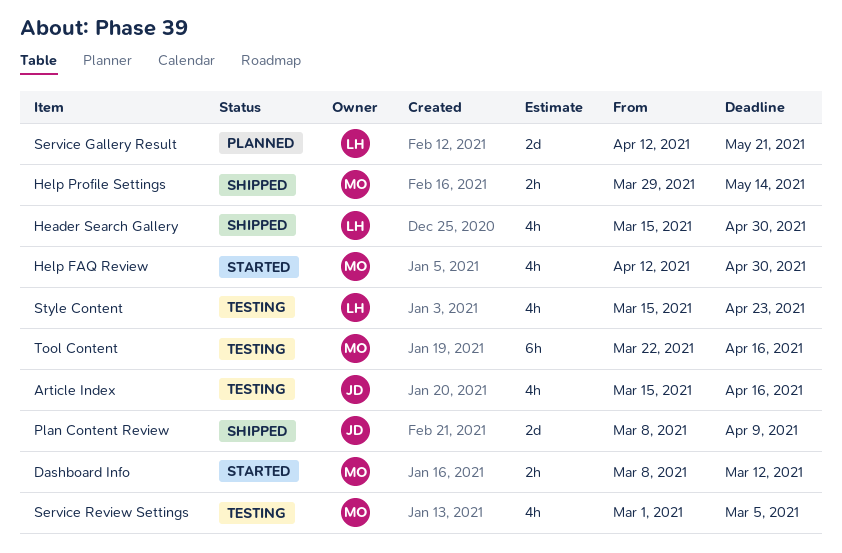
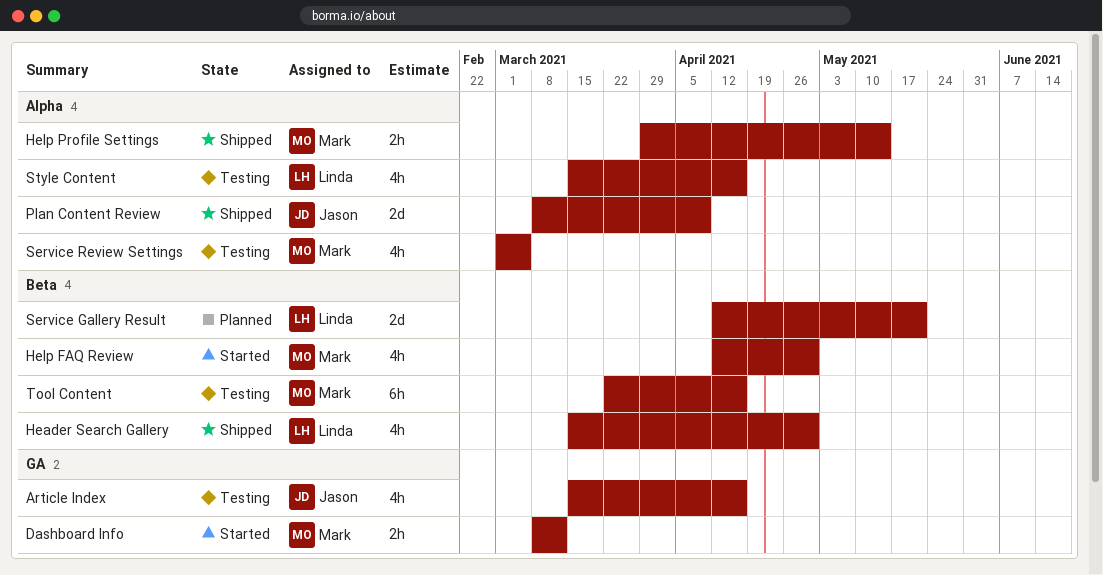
Style Content, due: Apr 23 -> Apr 16

